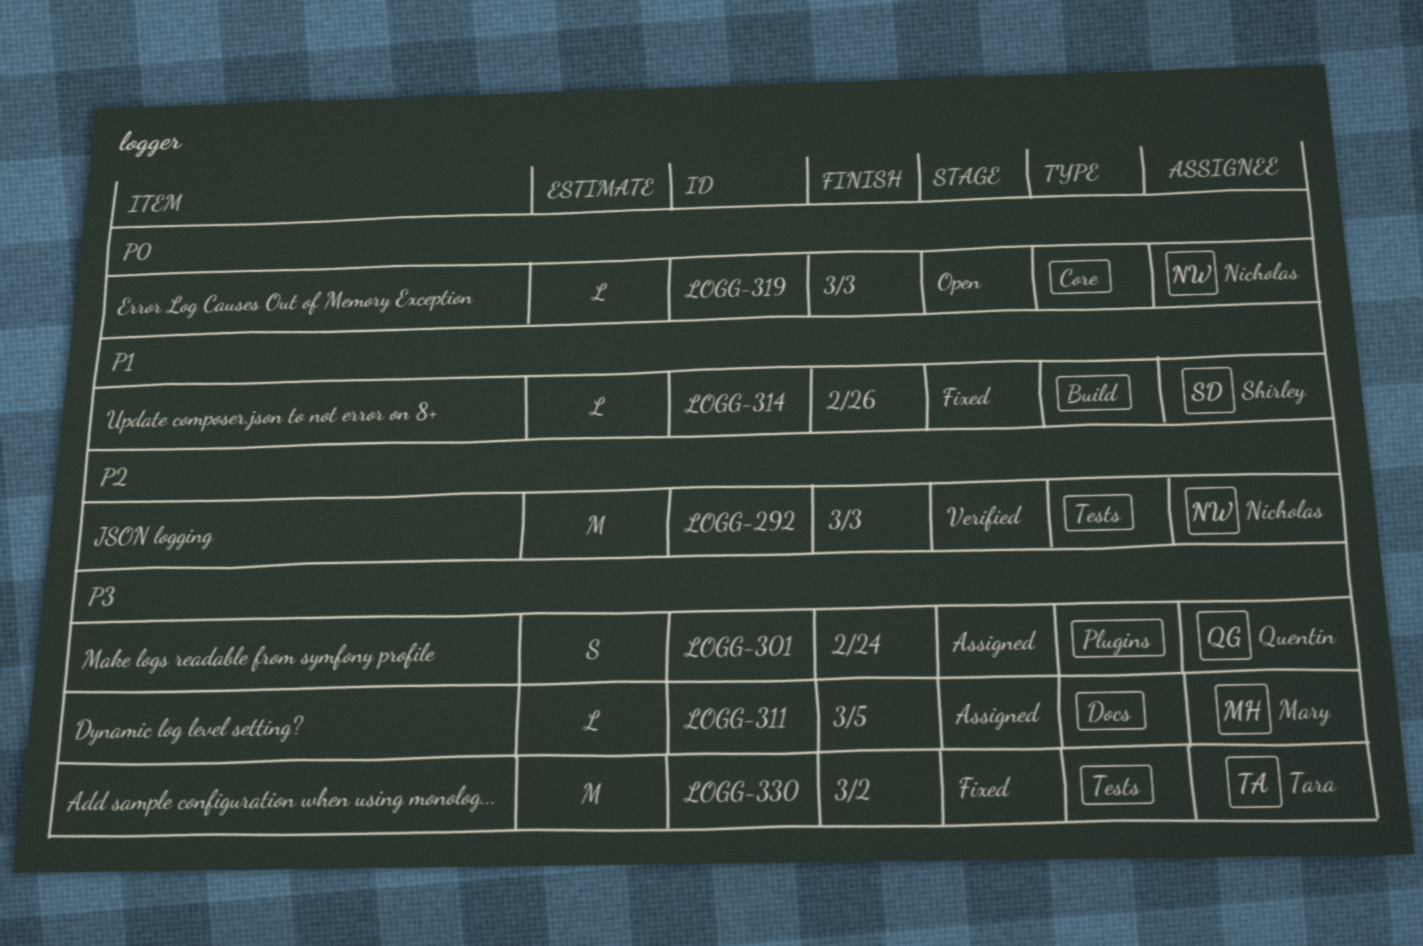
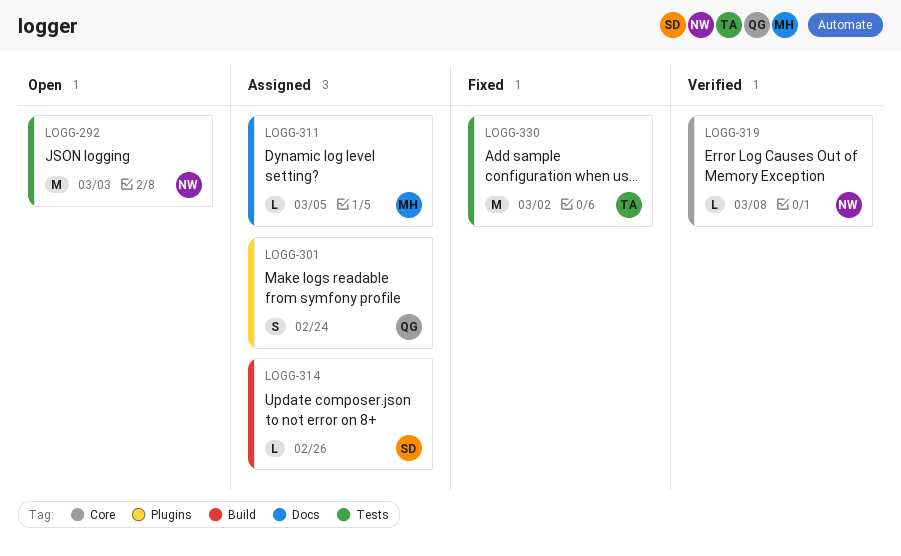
LOGG-292, status: Verified -> Open
LOGG-314, status: Fixed -> Assigned
LOGG-319, status: Open -> Verified
LOGG-319, due: Mar 3 -> Mar 8

